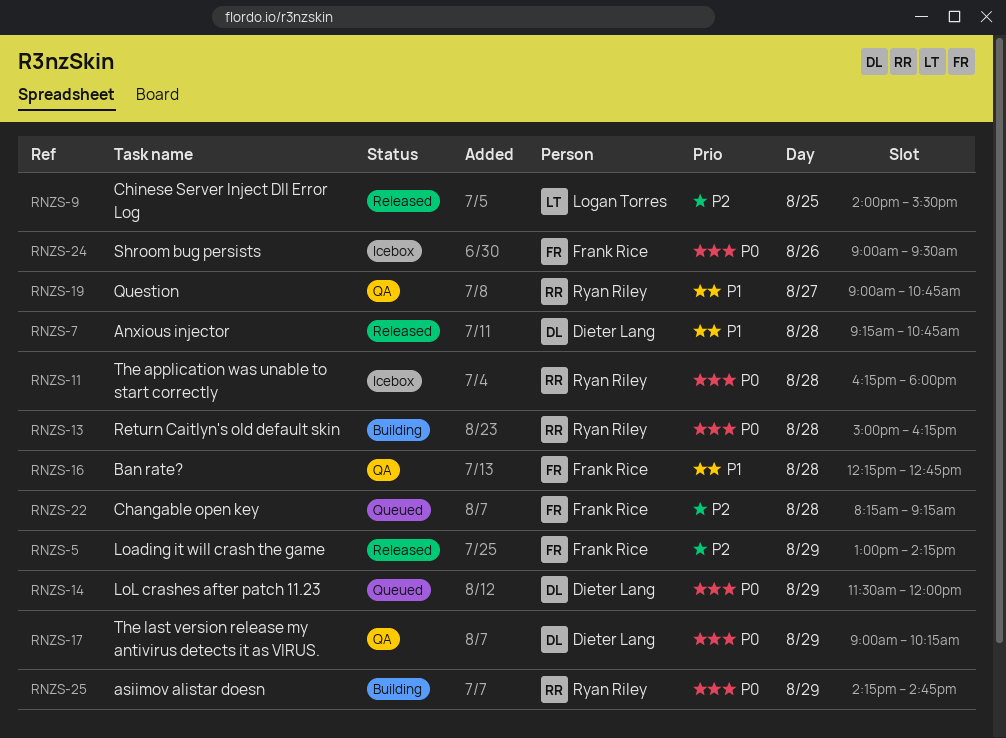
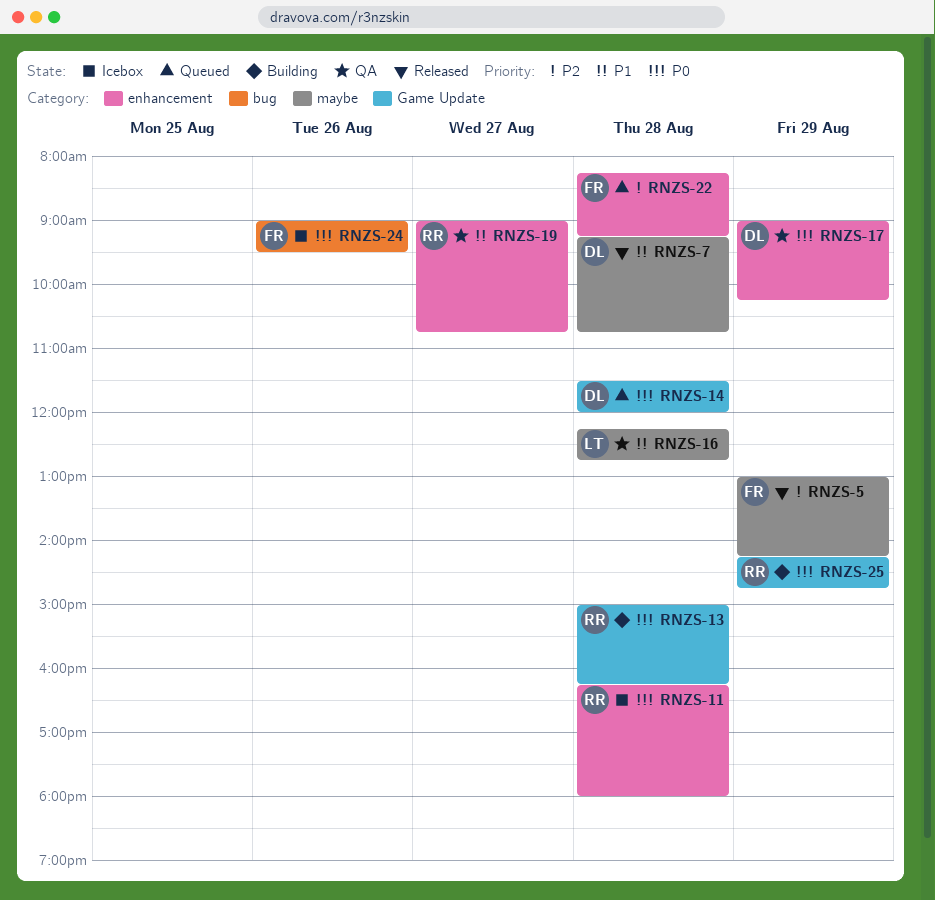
RNZS-9: present -> none
RNZS-14, day: Aug 29 -> Aug 28
RNZS-16, owner: Frank Rice -> Logan Torres

